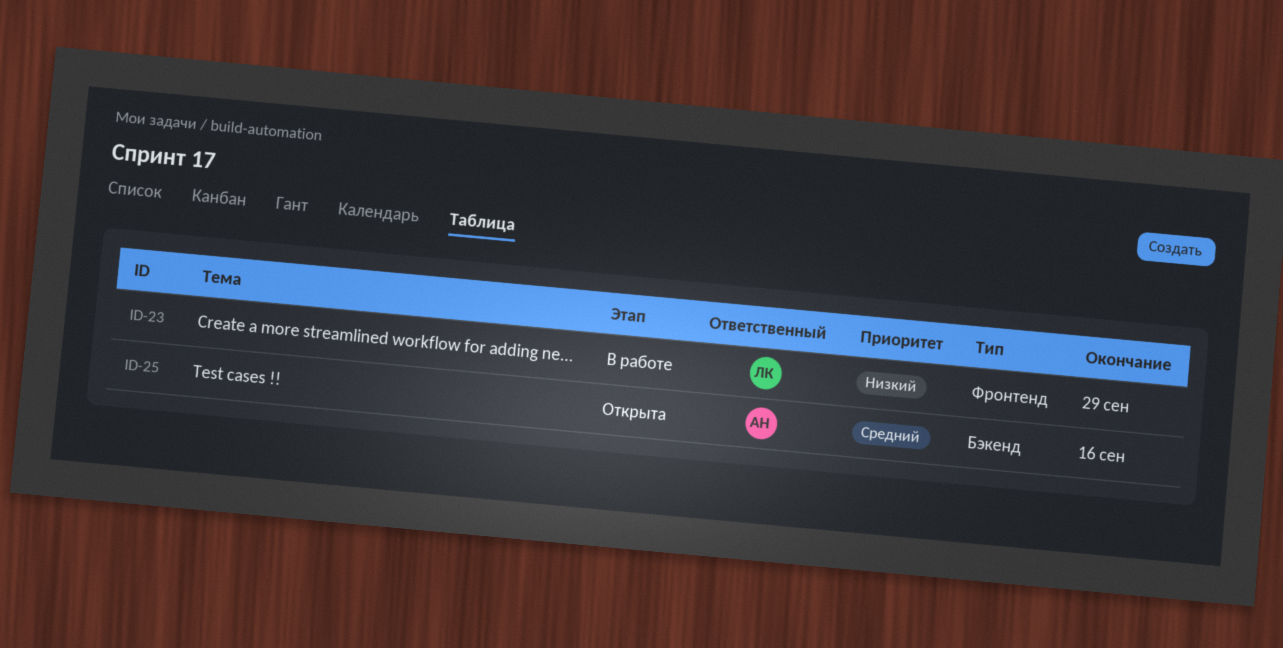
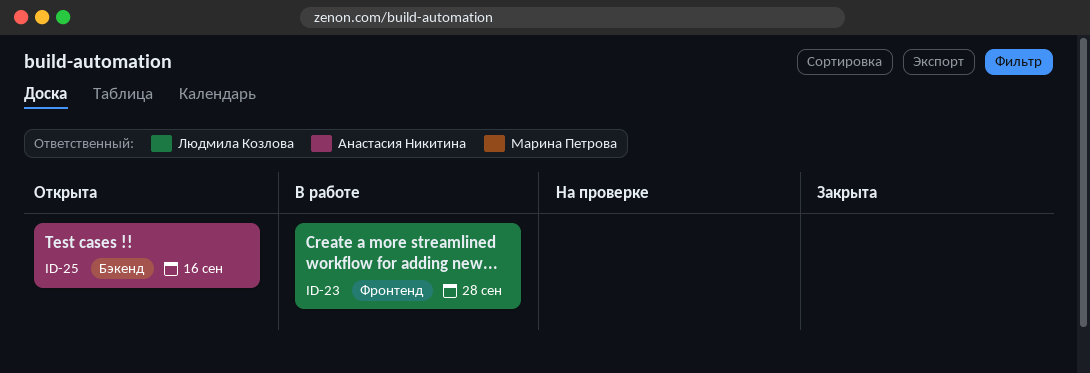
ID-23, due: Sep 29 -> Sep 28

